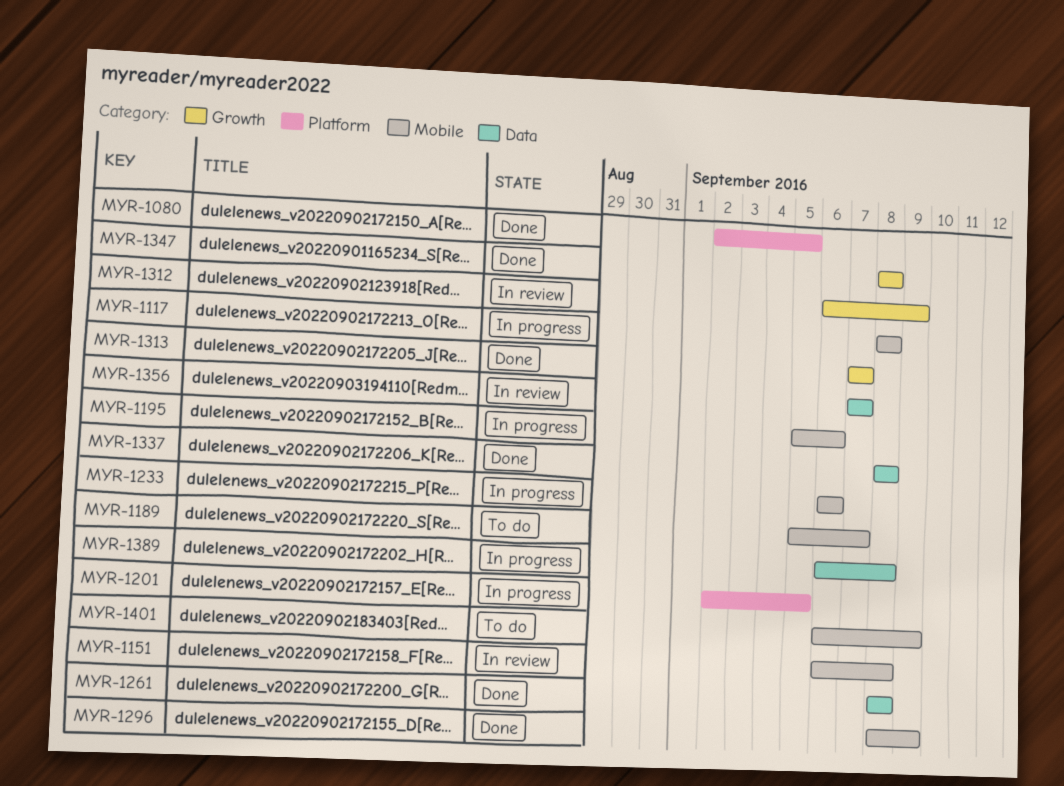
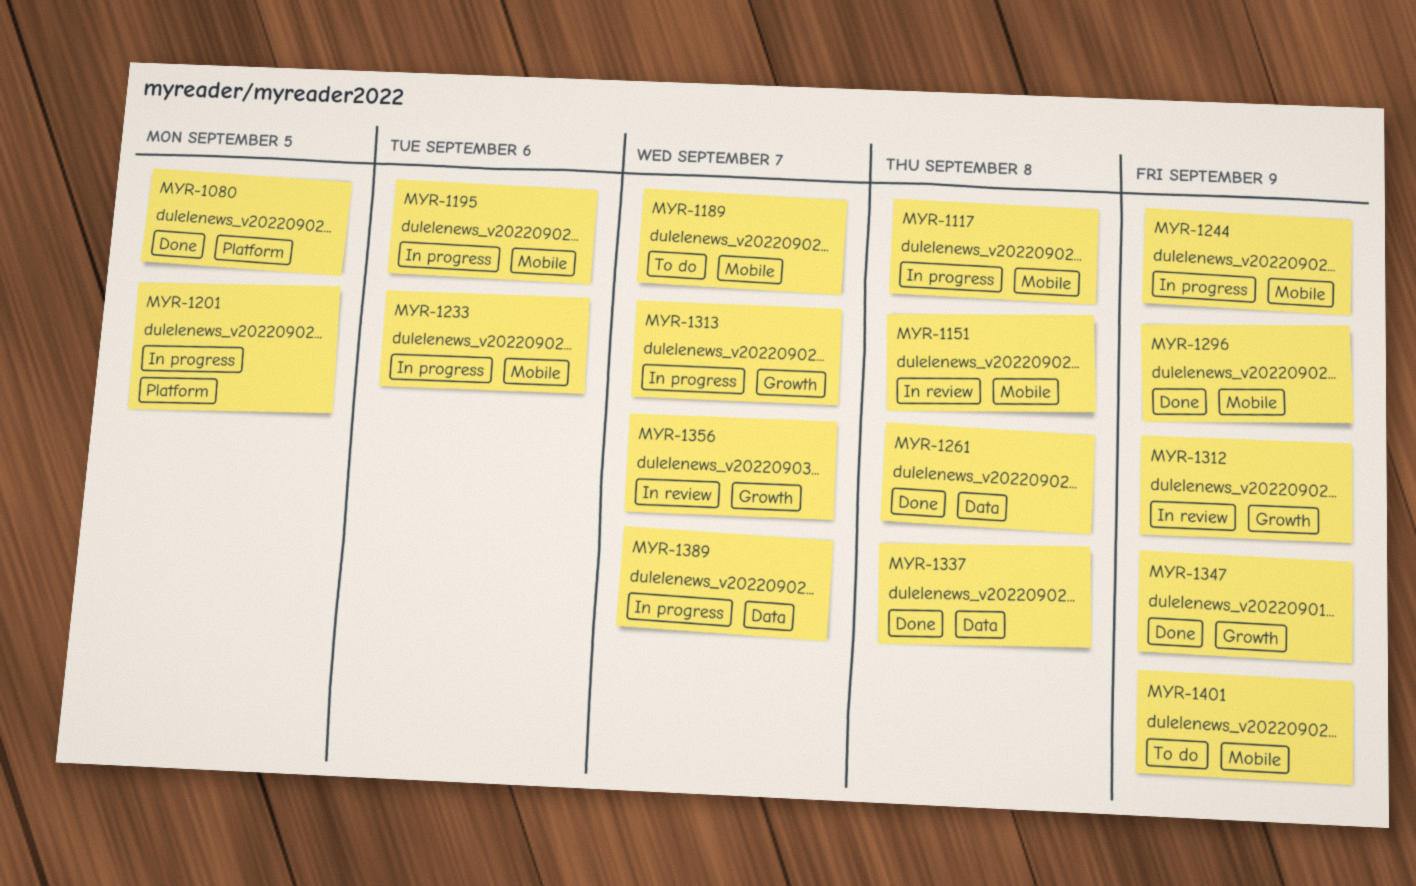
MYR-1244: none -> present
MYR-1313, status: Done -> In progress
MYR-1347, due: Sep 8 -> Sep 9
MYR-1356, label: Data -> Growth
MYR-1389, due: Sep 8 -> Sep 7

